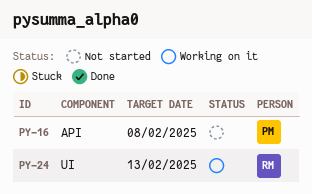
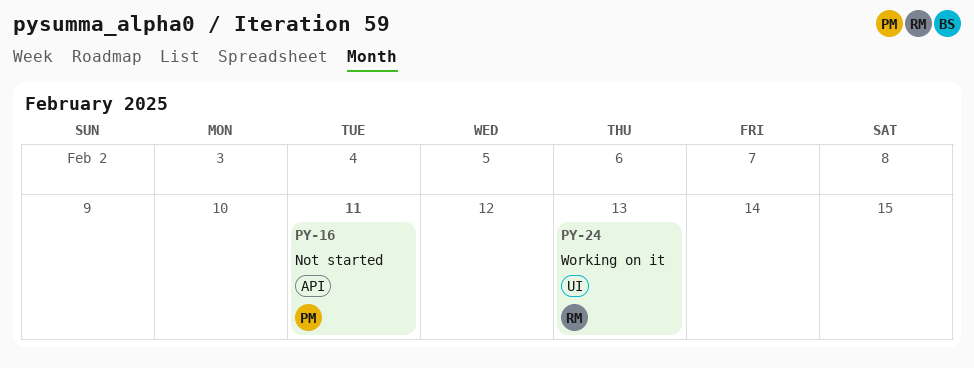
PY-16, due: Feb 8 -> Feb 11

